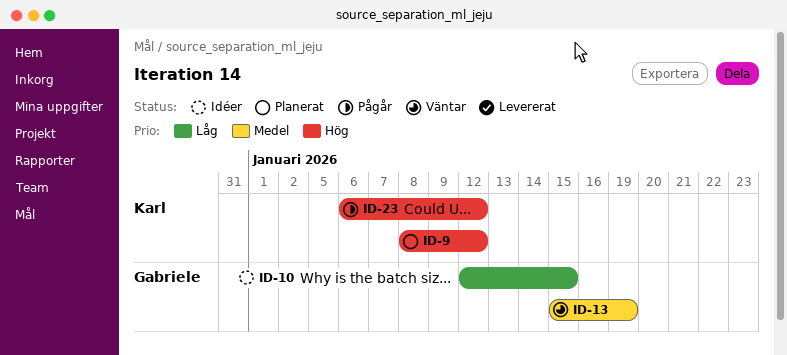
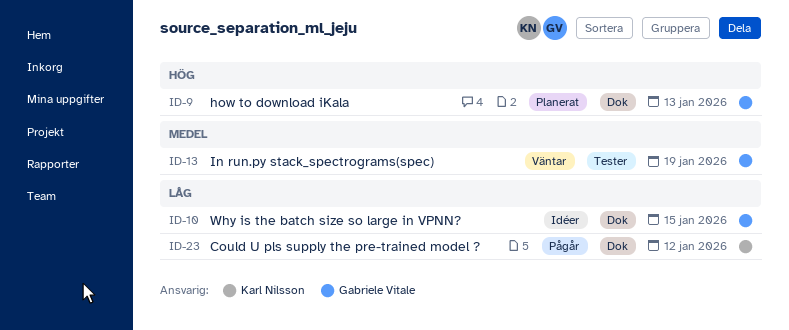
ID-9, owner: Karl Nilsson -> Gabriele Vitale
ID-9, due: Jan 12 -> Jan 13
ID-23, priority: Hög -> Låg

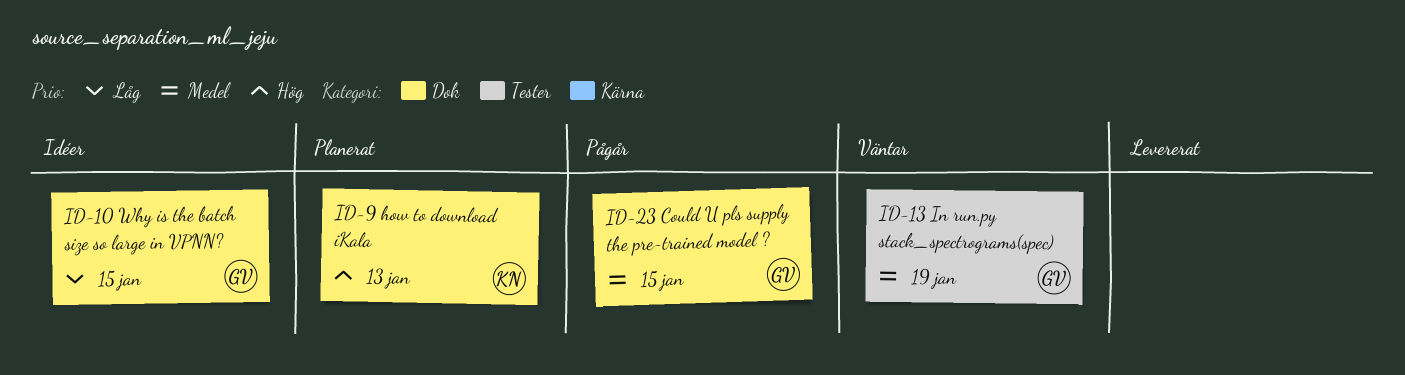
ID-9, owner: Gabriele Vitale -> Karl Nilsson
ID-23, owner: Karl Nilsson -> Gabriele Vitale
ID-23, priority: Låg -> Medel
ID-23, due: Jan 12 -> Jan 15

